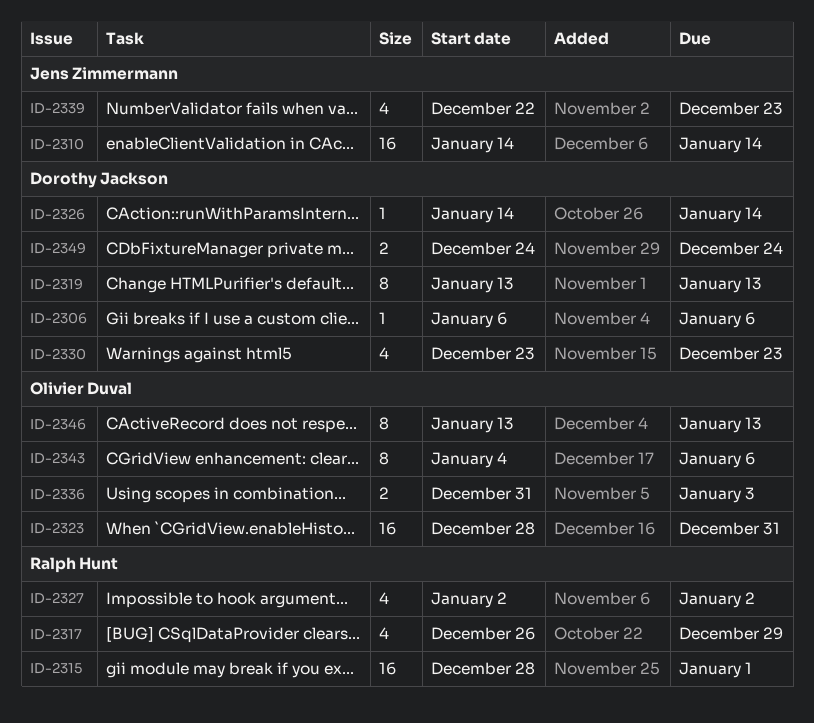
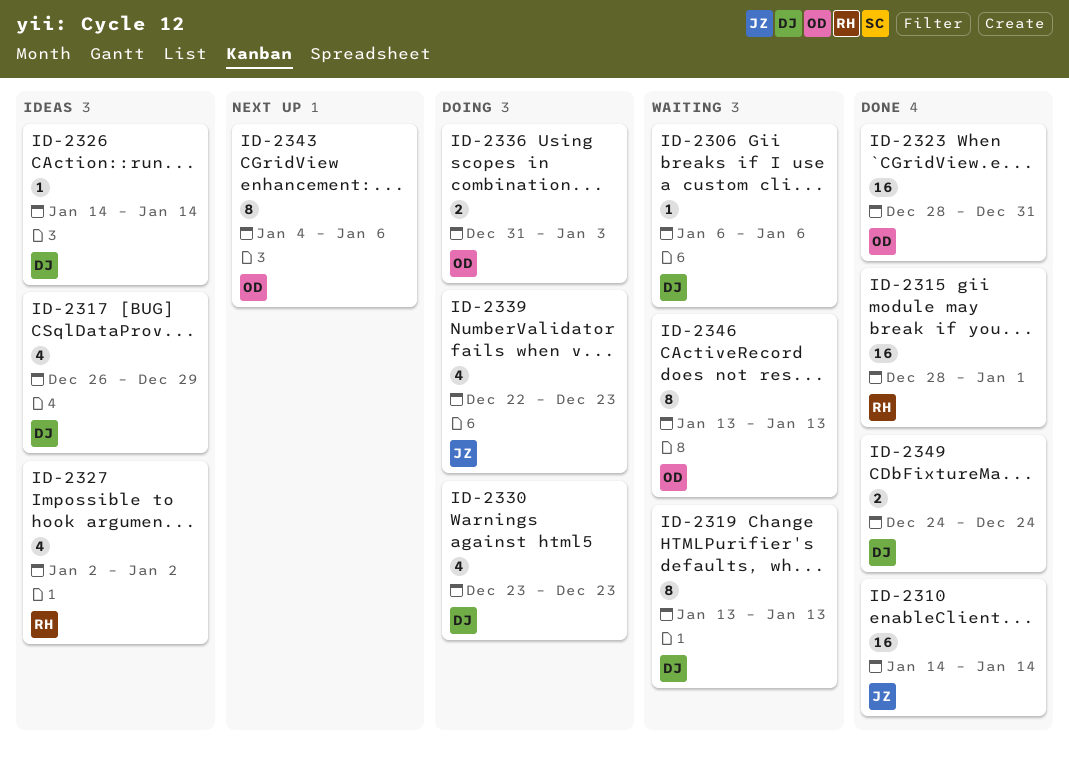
ID-2317, owner: Ralph Hunt -> Dorothy Jackson

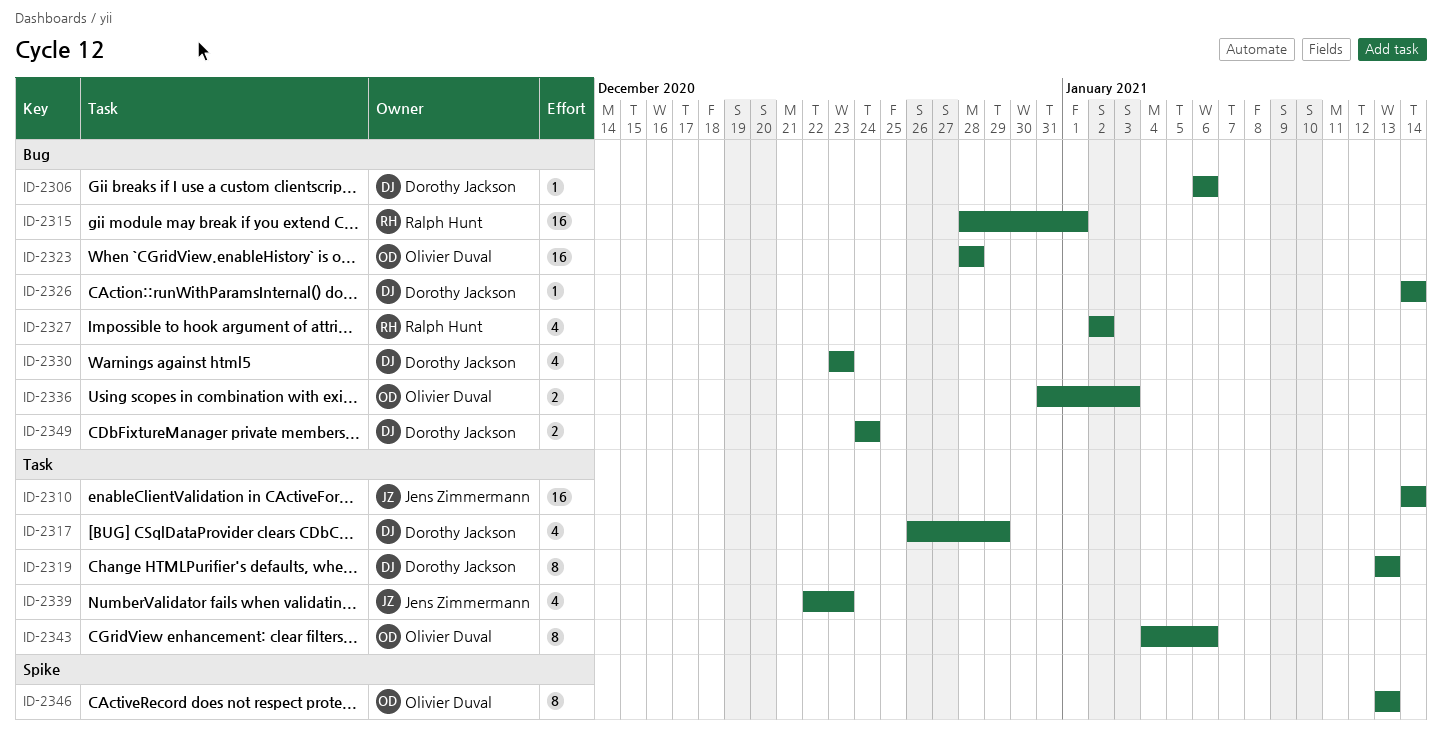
ID-2323, due: Dec 31 -> Dec 28

